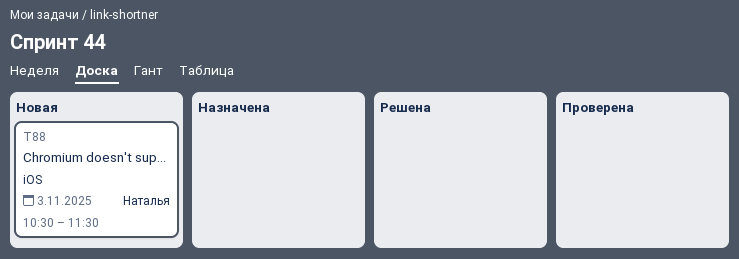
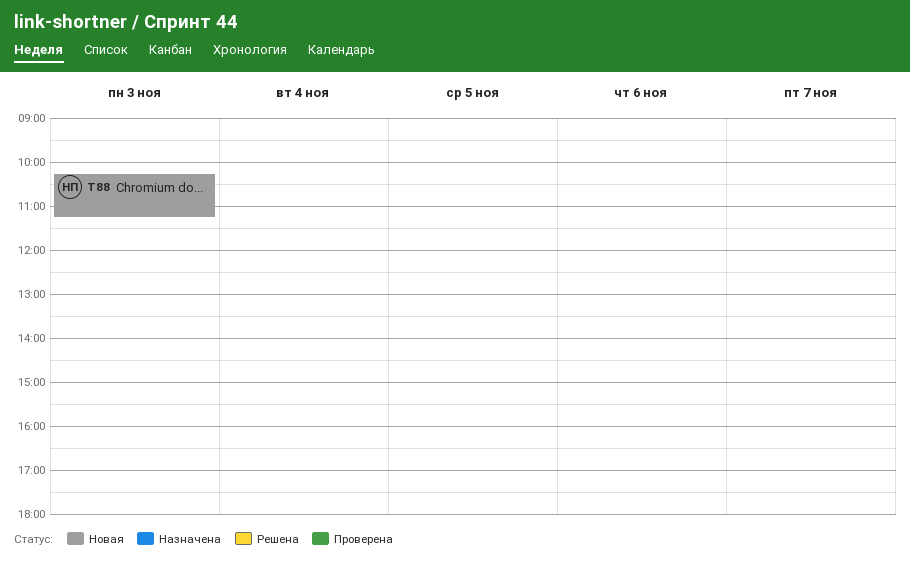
T88, begins: 10:30 -> 10:15
T88, ends: 11:30 -> 11:15

